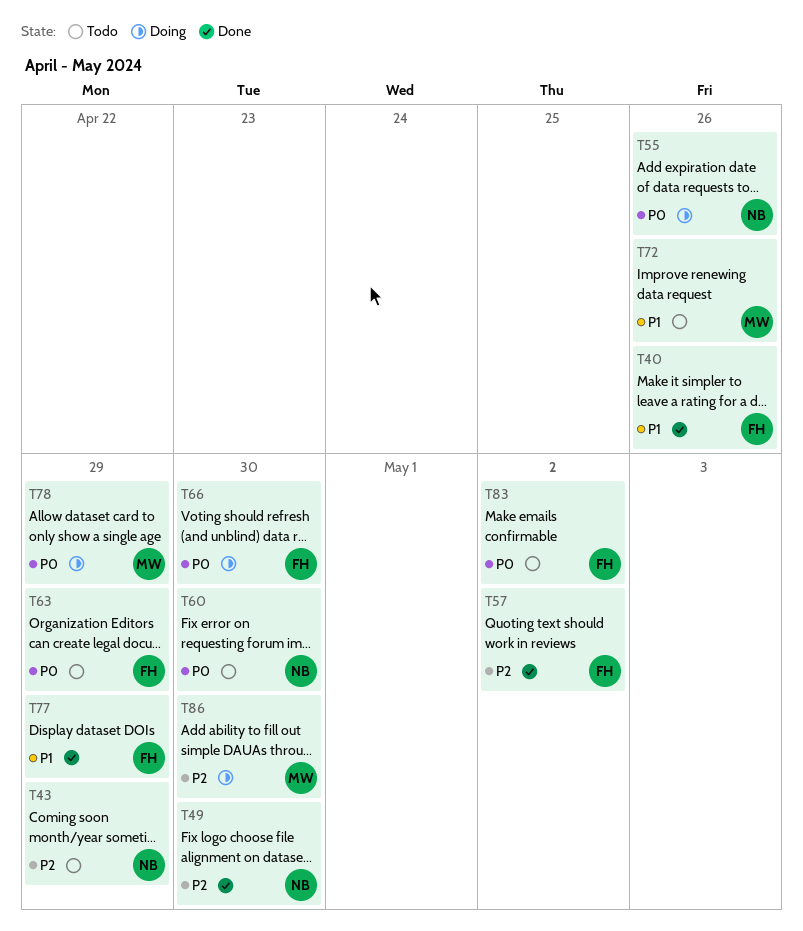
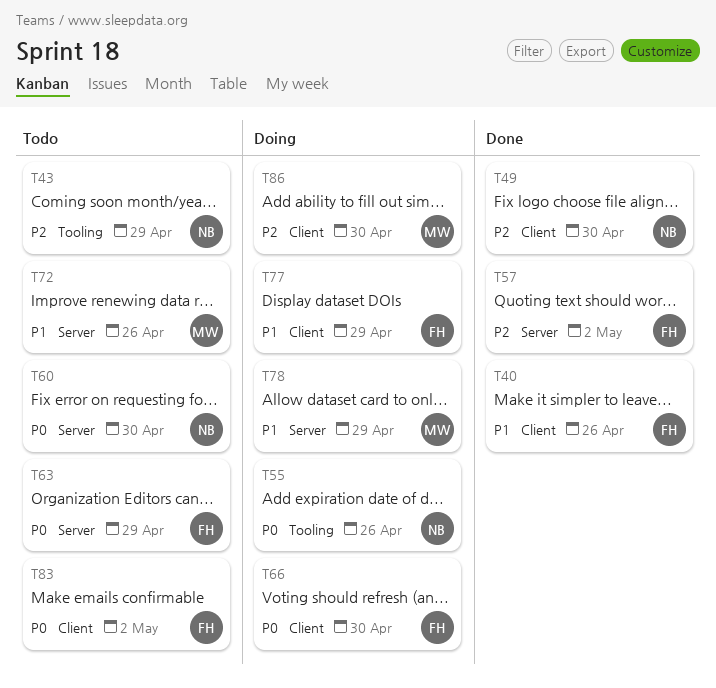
T77, status: Done -> Doing
T78, priority: P0 -> P1

